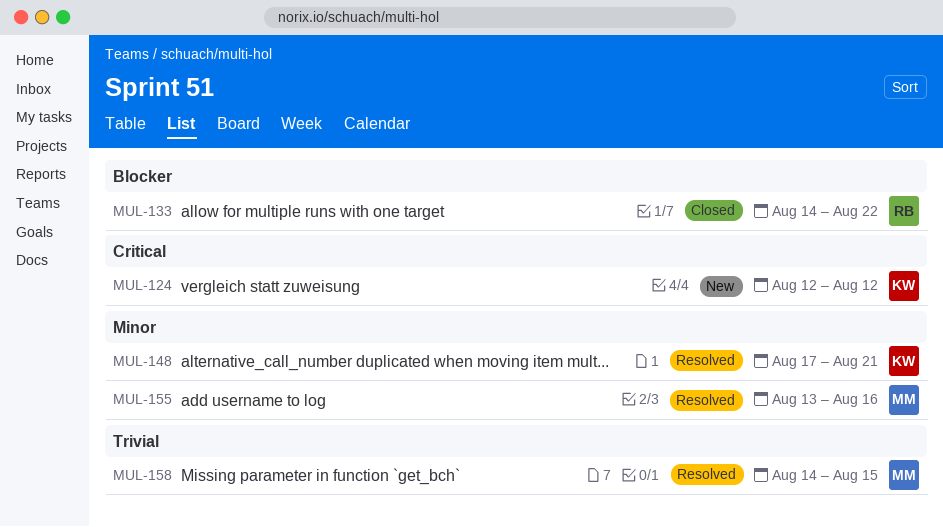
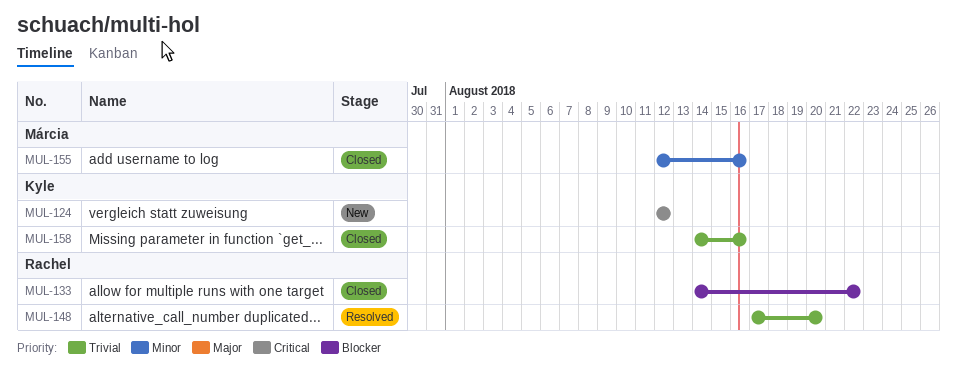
MUL-148, owner: Kyle -> Rachel
MUL-148, priority: Minor -> Trivial
MUL-148, due: Aug 21 -> Aug 20
MUL-155, status: Resolved -> Closed
MUL-155, start: Aug 13 -> Aug 12
MUL-158, status: Resolved -> Closed
MUL-158, owner: Márcia -> Kyle
MUL-158, due: Aug 15 -> Aug 16

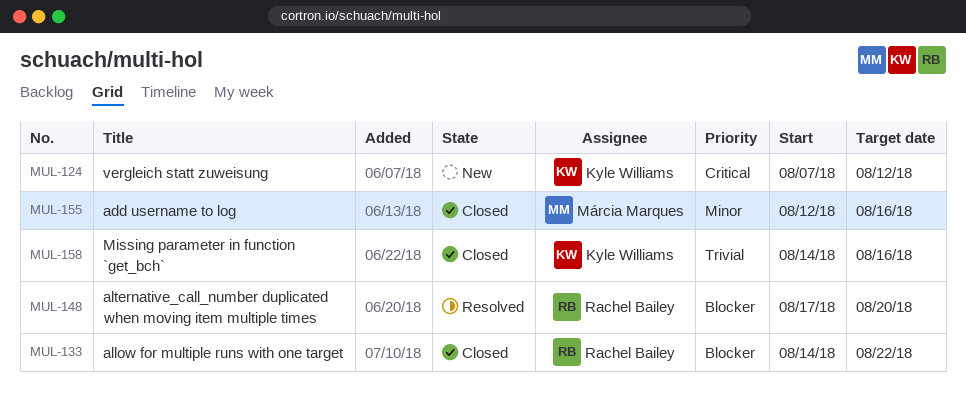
MUL-124, start: Aug 12 -> Aug 7
MUL-148, priority: Trivial -> Blocker

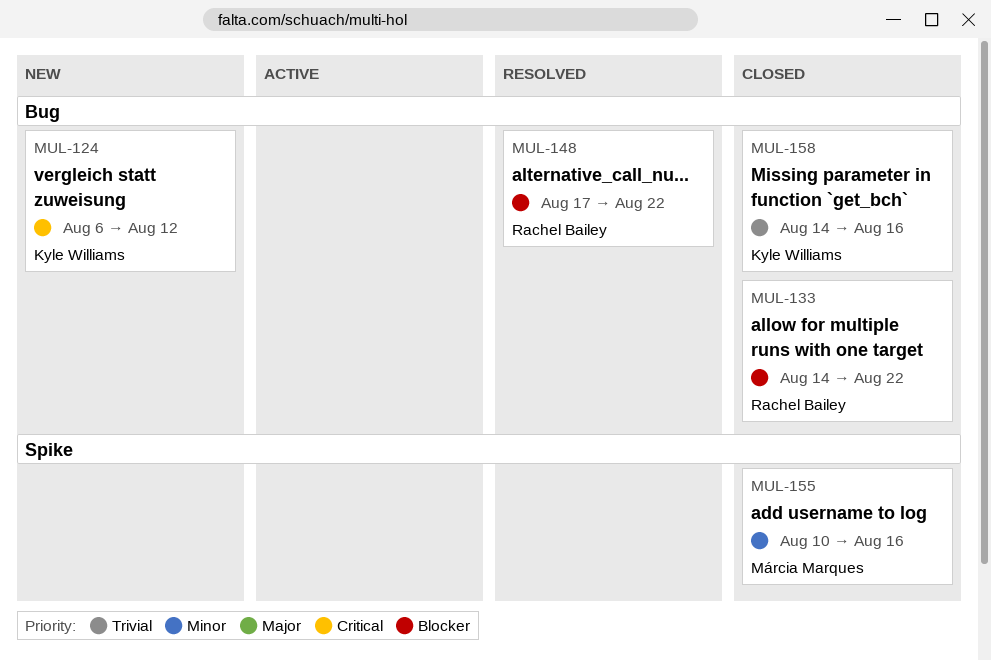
MUL-124, start: Aug 7 -> Aug 6
MUL-148, due: Aug 20 -> Aug 22
MUL-155, start: Aug 12 -> Aug 10

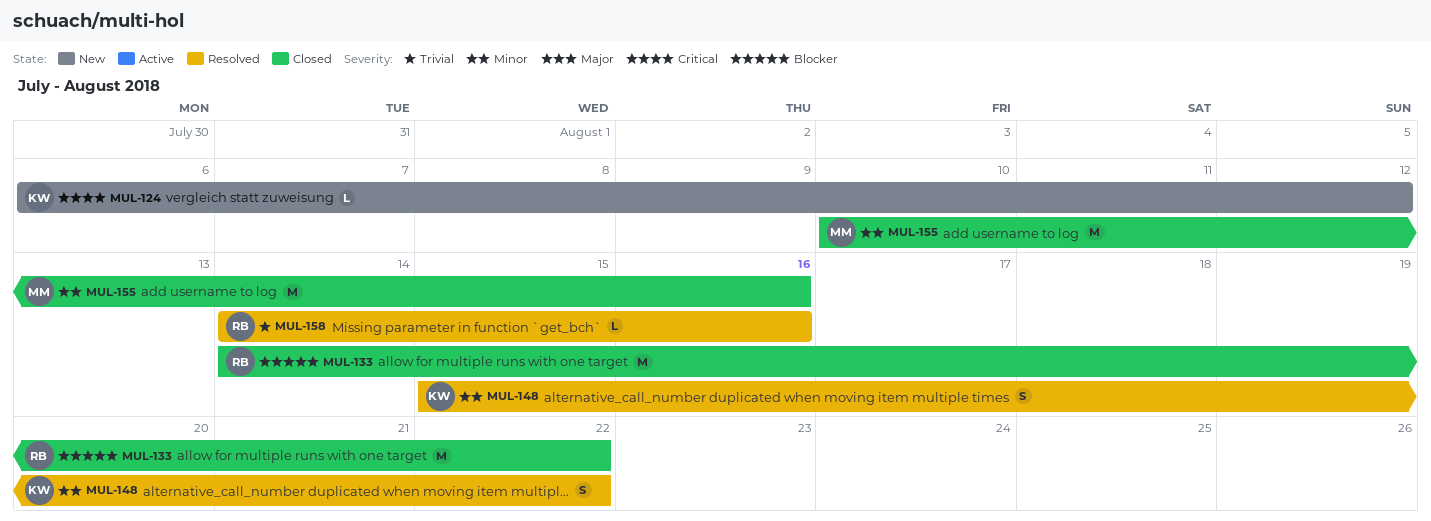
MUL-148, owner: Rachel Bailey -> Kyle Williams
MUL-148, priority: Blocker -> Minor
MUL-148, start: Aug 17 -> Aug 15
MUL-158, status: Closed -> Resolved
MUL-158, owner: Kyle Williams -> Rachel Bailey

